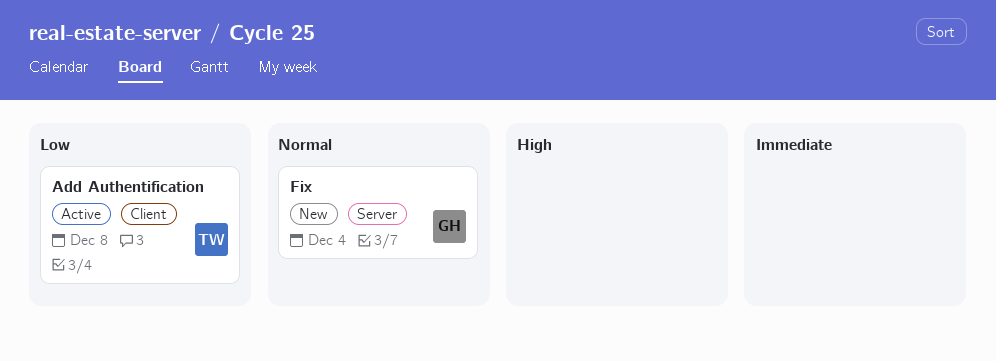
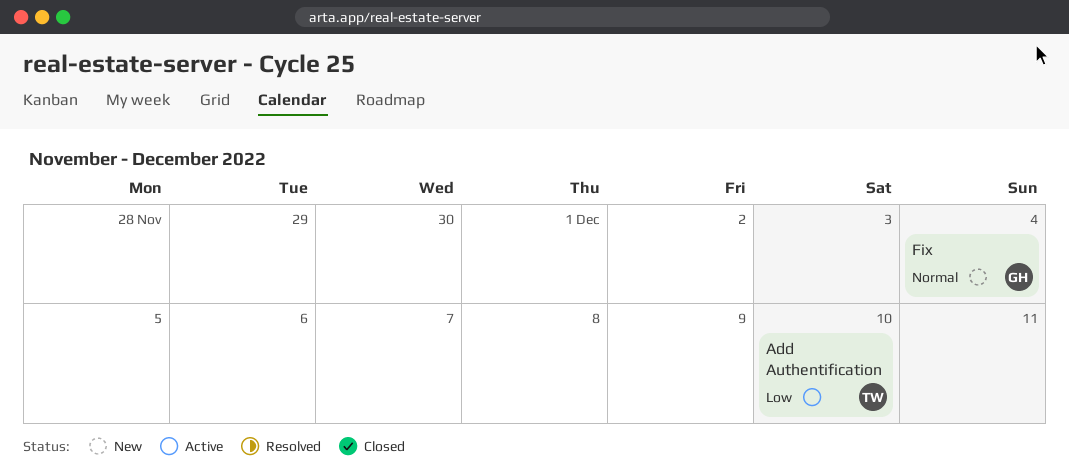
Add Authentification, due: Dec 8 -> Dec 10

